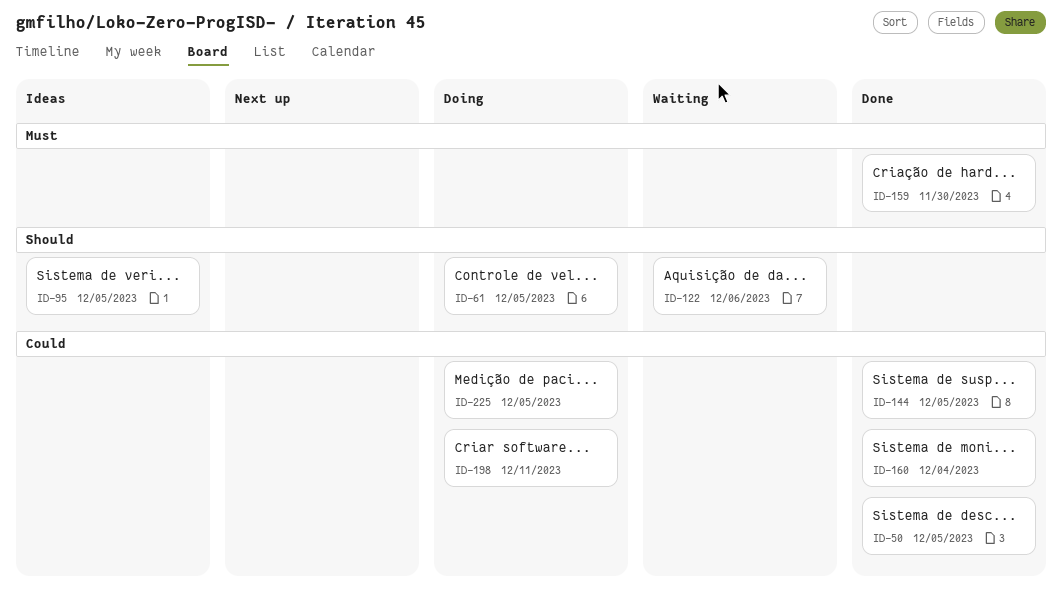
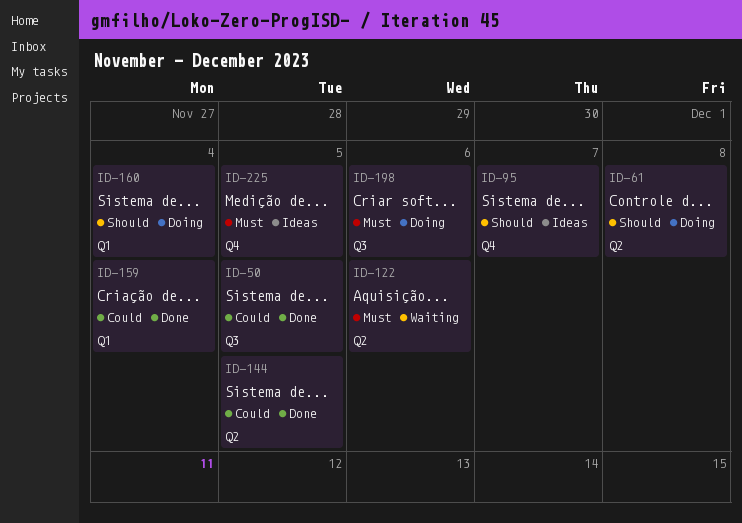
ID-61, due: Dec 5 -> Dec 8
ID-95, due: Dec 5 -> Dec 7
ID-122, priority: Should -> Must
ID-159, priority: Must -> Could
ID-159, due: Nov 30 -> Dec 4
ID-160, status: Done -> Doing
ID-160, priority: Could -> Should
ID-198, priority: Could -> Must
ID-198, due: Dec 11 -> Dec 6
ID-225, status: Doing -> Ideas
ID-225, priority: Could -> Must

